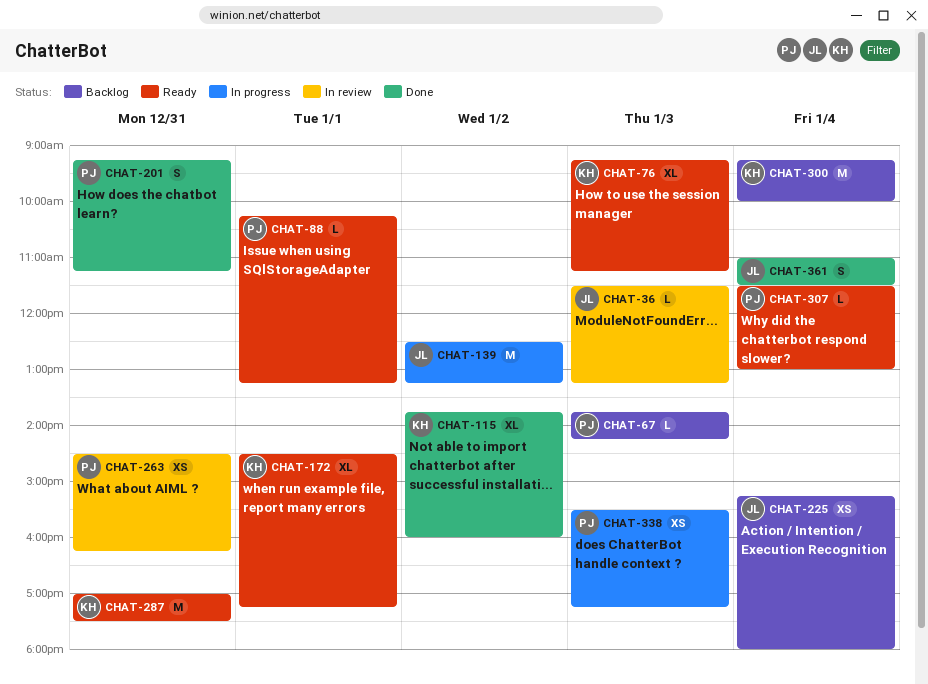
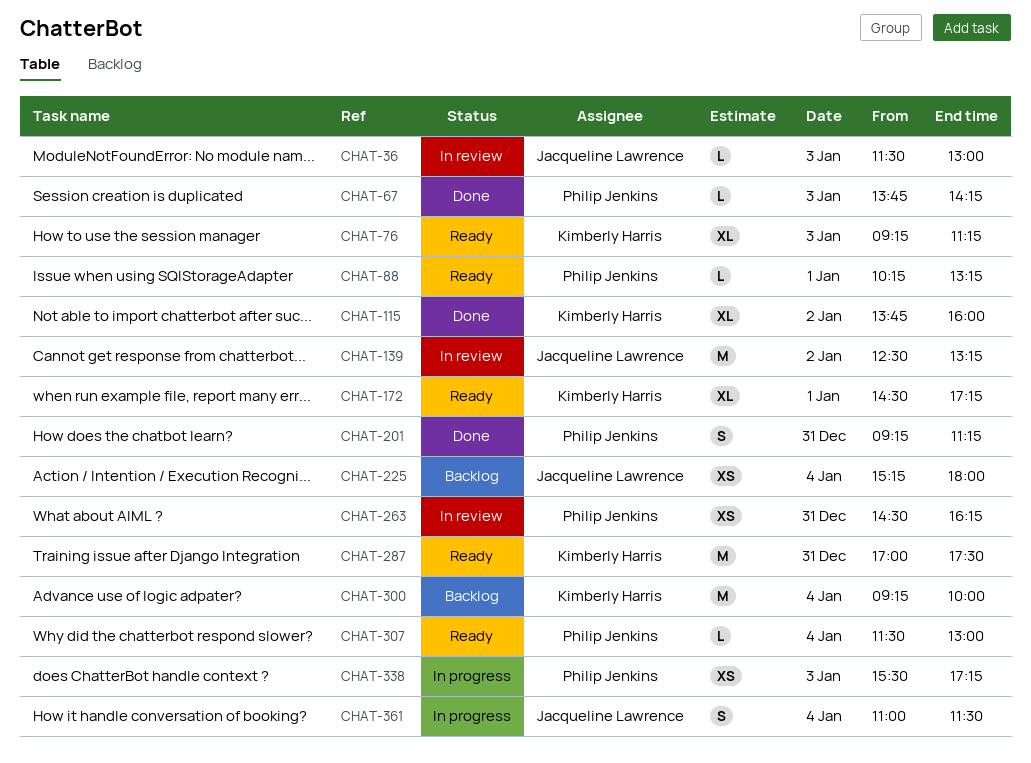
CHAT-36, ends: 13:15 -> 13:00
CHAT-67, status: Backlog -> Done
CHAT-139, status: In progress -> In review
CHAT-361, status: Done -> In progress

